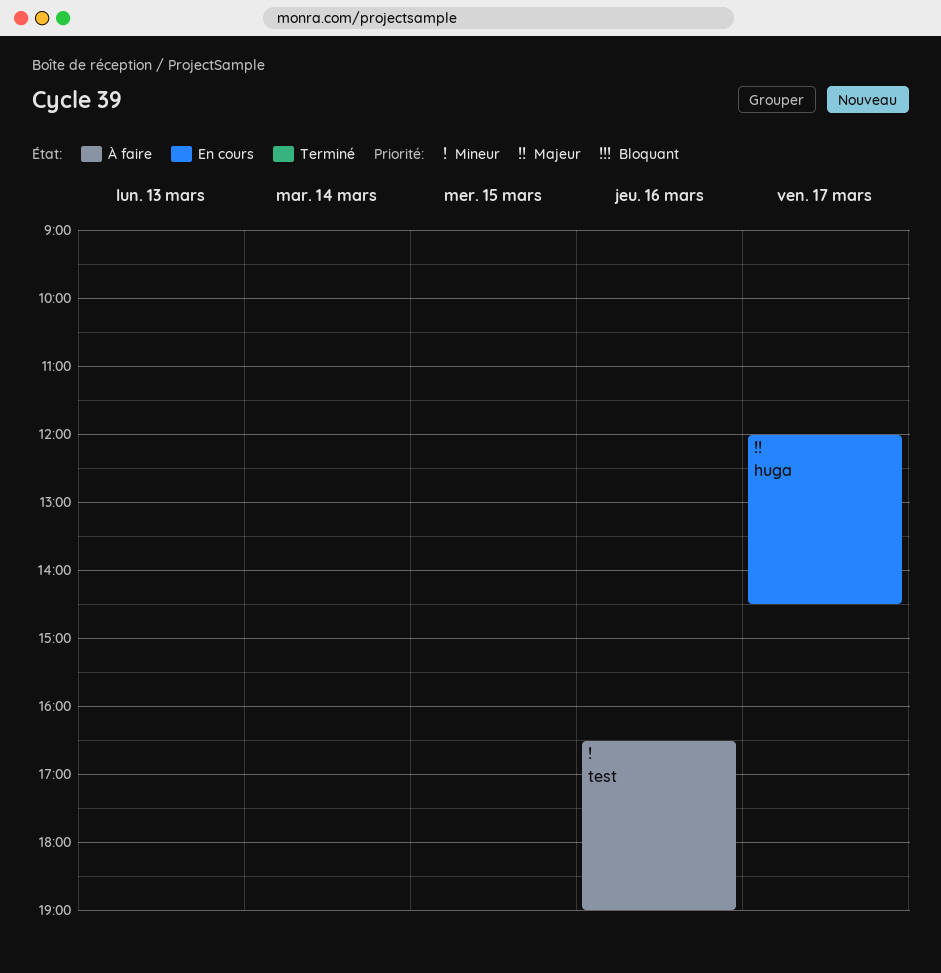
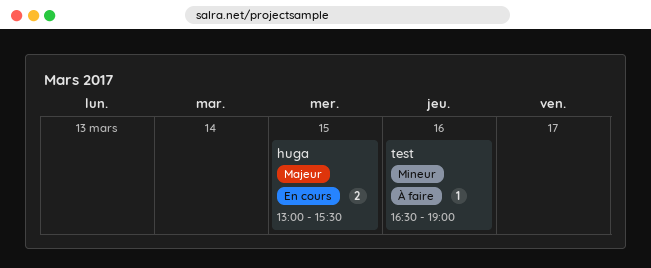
huga, day: Mar 17 -> Mar 15
huga, begins: 12:00 -> 13:00
huga, ends: 14:30 -> 15:30

